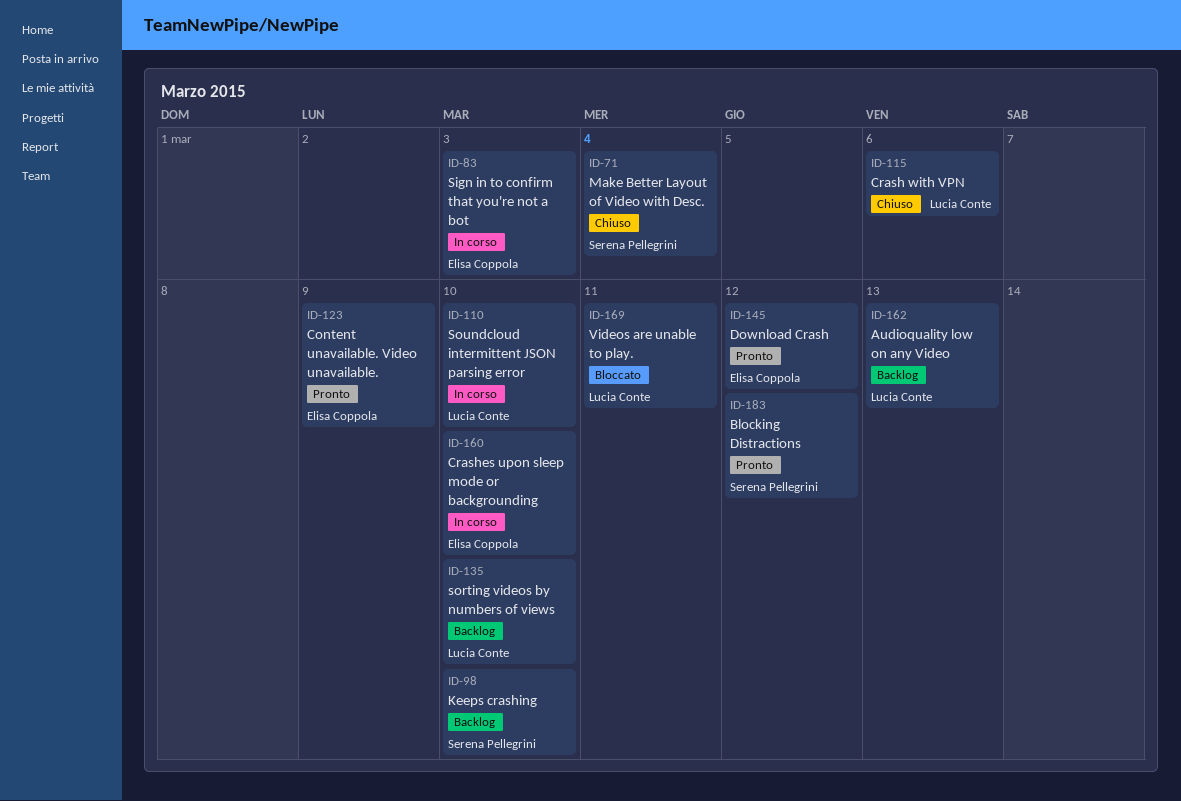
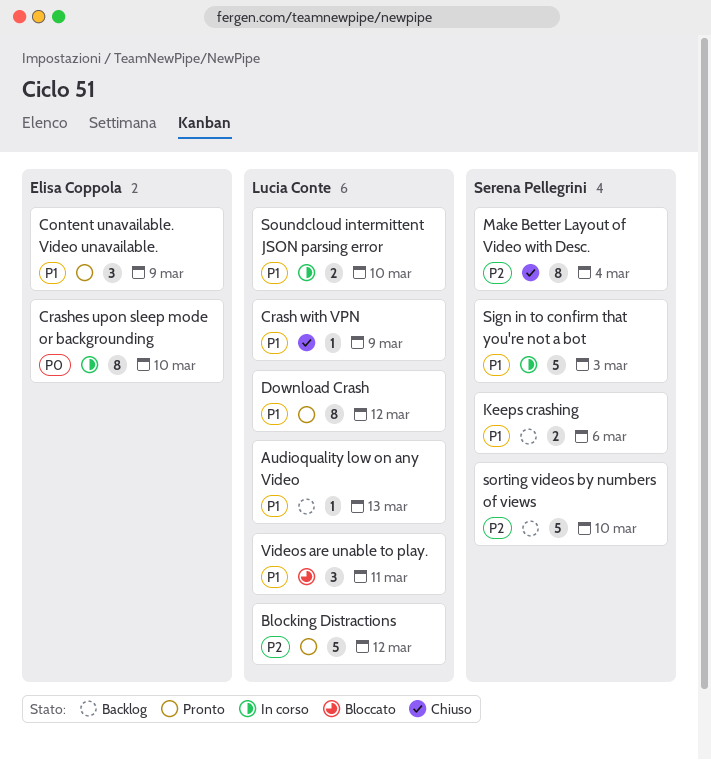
Blocking Distractions, owner: Serena Pellegrini -> Lucia Conte
Crash with VPN, due: Mar 6 -> Mar 9
Download Crash, owner: Elisa Coppola -> Lucia Conte
Keeps crashing, due: Mar 10 -> Mar 6
Sign in to confirm that you're not a bot, owner: Elisa Coppola -> Serena Pellegrini
sorting videos by numbers of views, owner: Lucia Conte -> Serena Pellegrini

